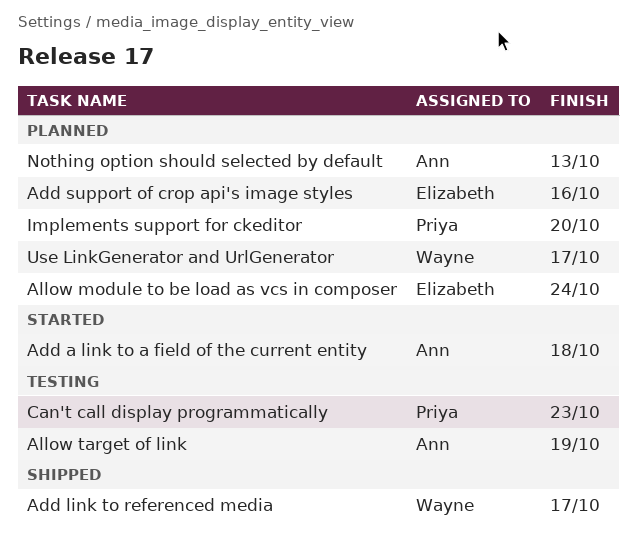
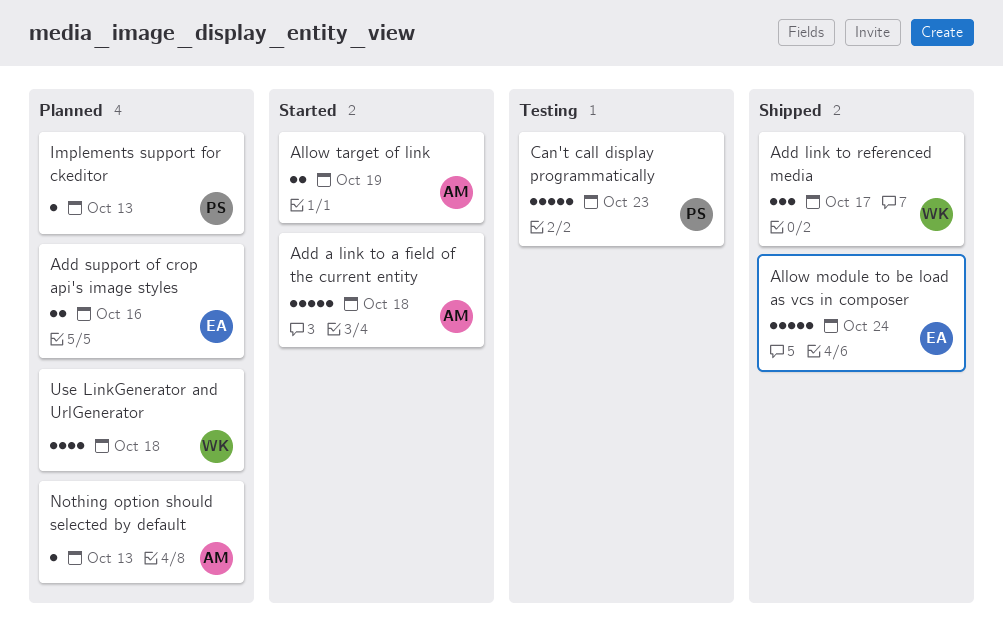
Allow module to be load as vcs in composer, status: Planned -> Shipped
Allow target of link, status: Testing -> Started
Implements support for ckeditor, due: Oct 20 -> Oct 13
Use LinkGenerator and UrlGenerator, due: Oct 17 -> Oct 18

